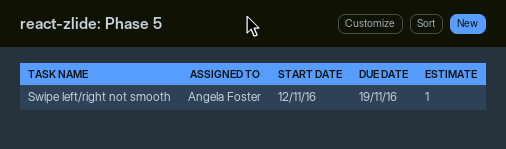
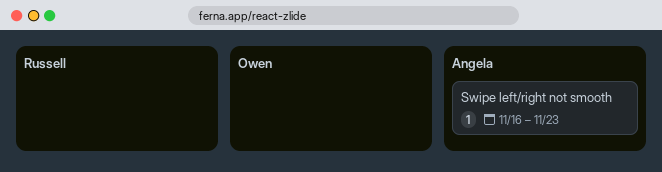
Swipe left/right not smooth, start: Nov 12 -> Nov 16
Swipe left/right not smooth, due: Nov 19 -> Nov 23

